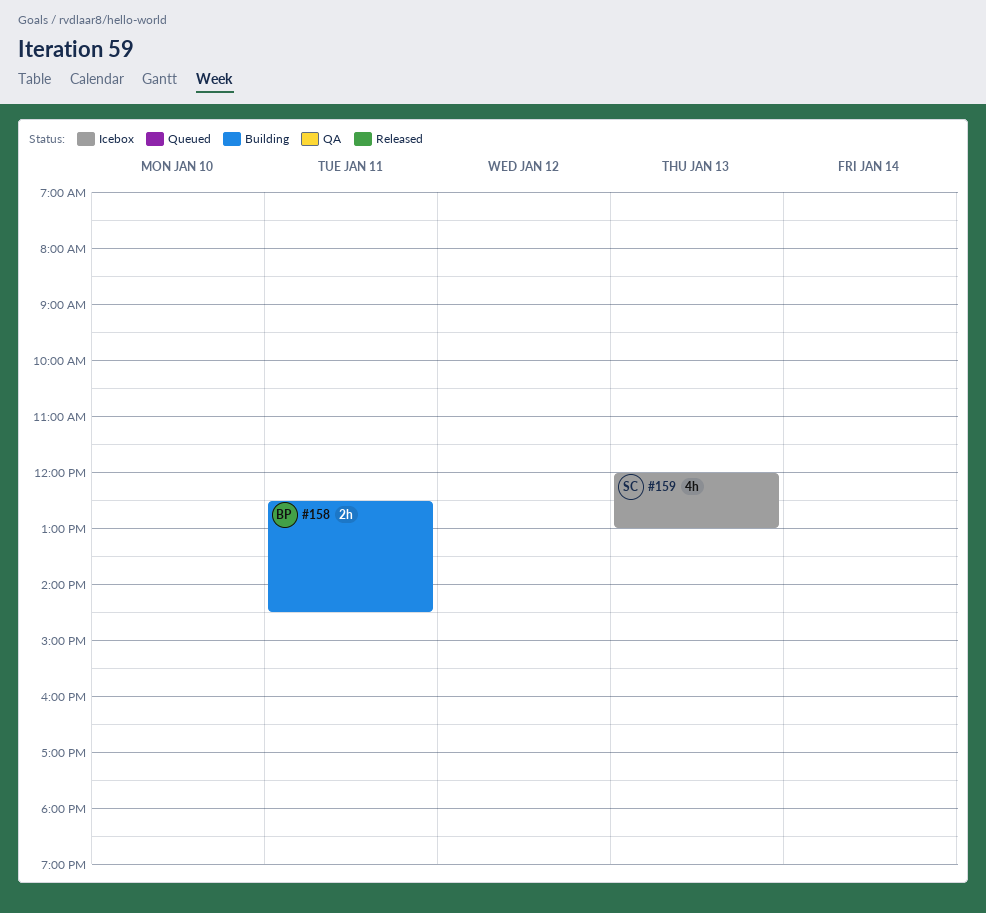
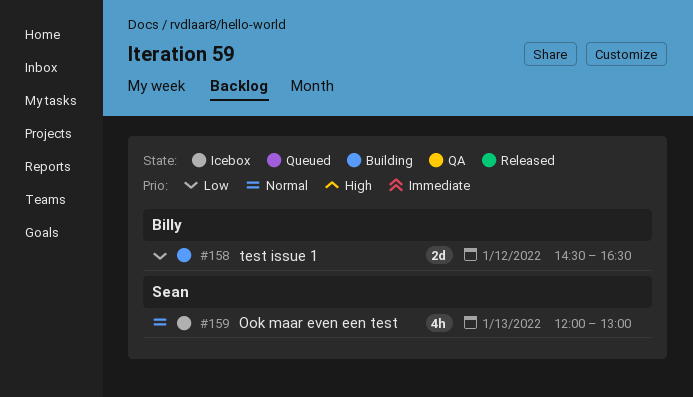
#158, estimate: 2h -> 2d
#158, day: Jan 11 -> Jan 12
#158, begins: 12:30 -> 14:30
#158, ends: 14:30 -> 16:30

